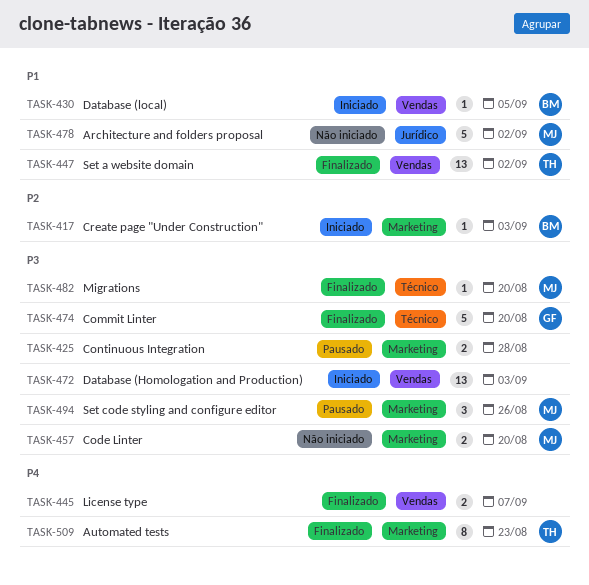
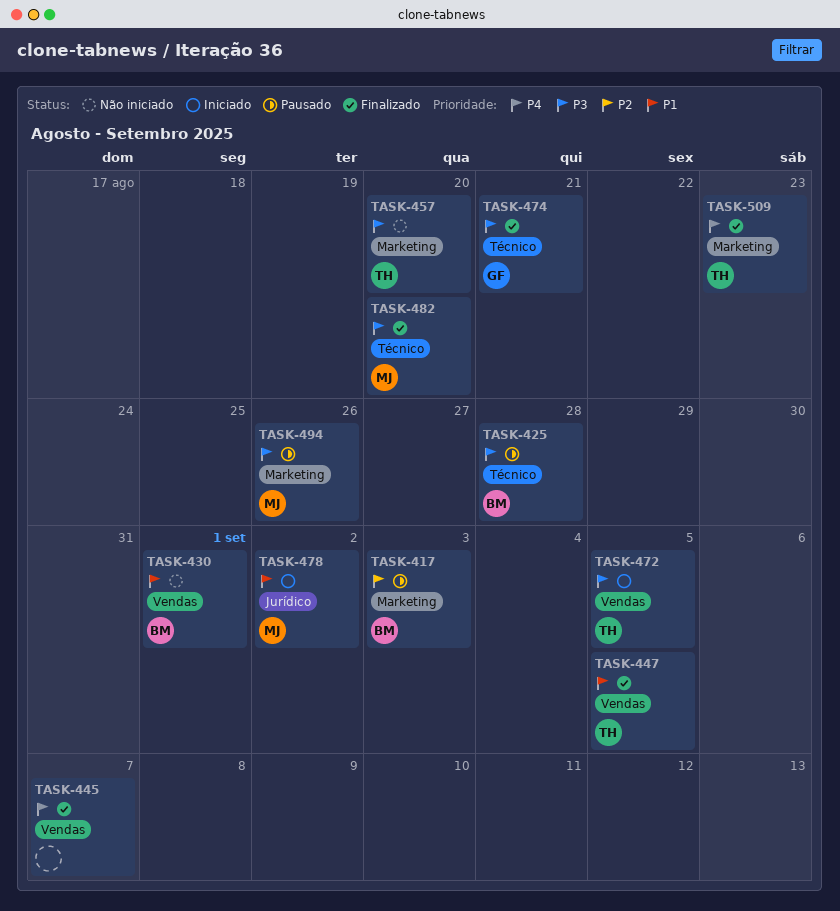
TASK-417, status: Iniciado -> Pausado
TASK-425, owner: none -> BM
TASK-425, label: Marketing -> Técnico
TASK-430, status: Iniciado -> Não iniciado
TASK-430, due: Sep 5 -> Sep 1
TASK-447, due: Sep 2 -> Sep 5
TASK-457, owner: MJ -> TH
TASK-472, owner: none -> TH
TASK-472, due: Sep 3 -> Sep 5
TASK-474, due: Aug 20 -> Aug 21
TASK-478, status: Não iniciado -> Iniciado

